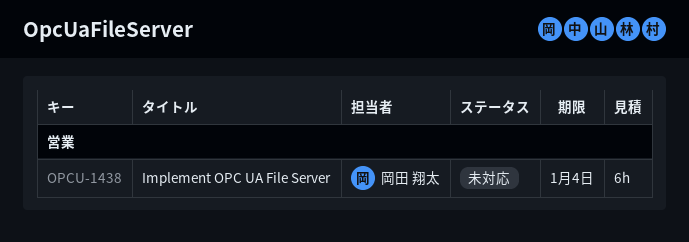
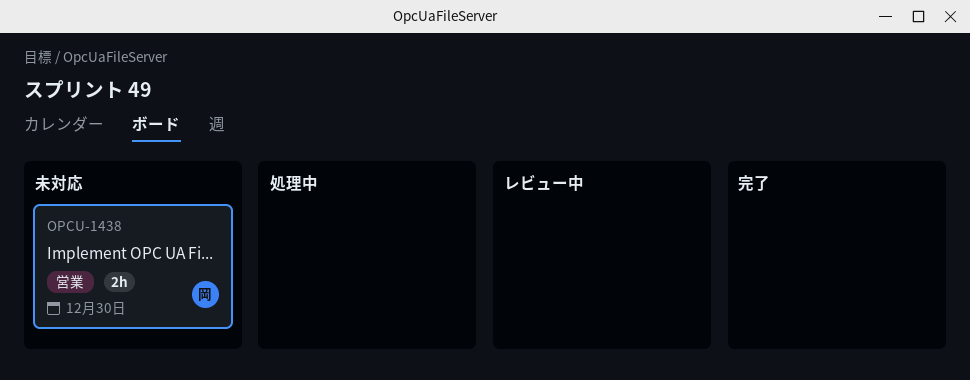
OPCU-1438, estimate: 6h -> 2h
OPCU-1438, due: Jan 4 -> Dec 30

